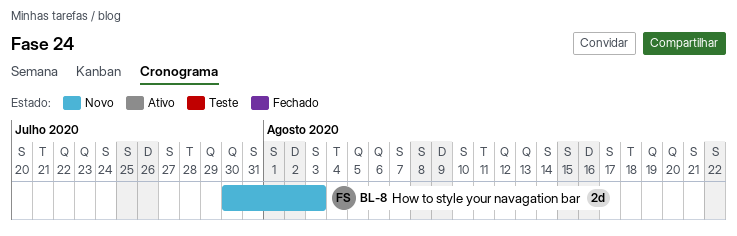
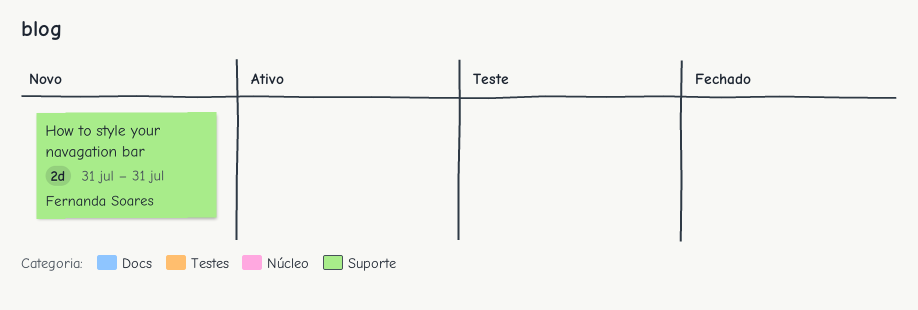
How to style your navagation bar, start: Jul 30 -> Jul 31
How to style your navagation bar, due: Aug 3 -> Jul 31

